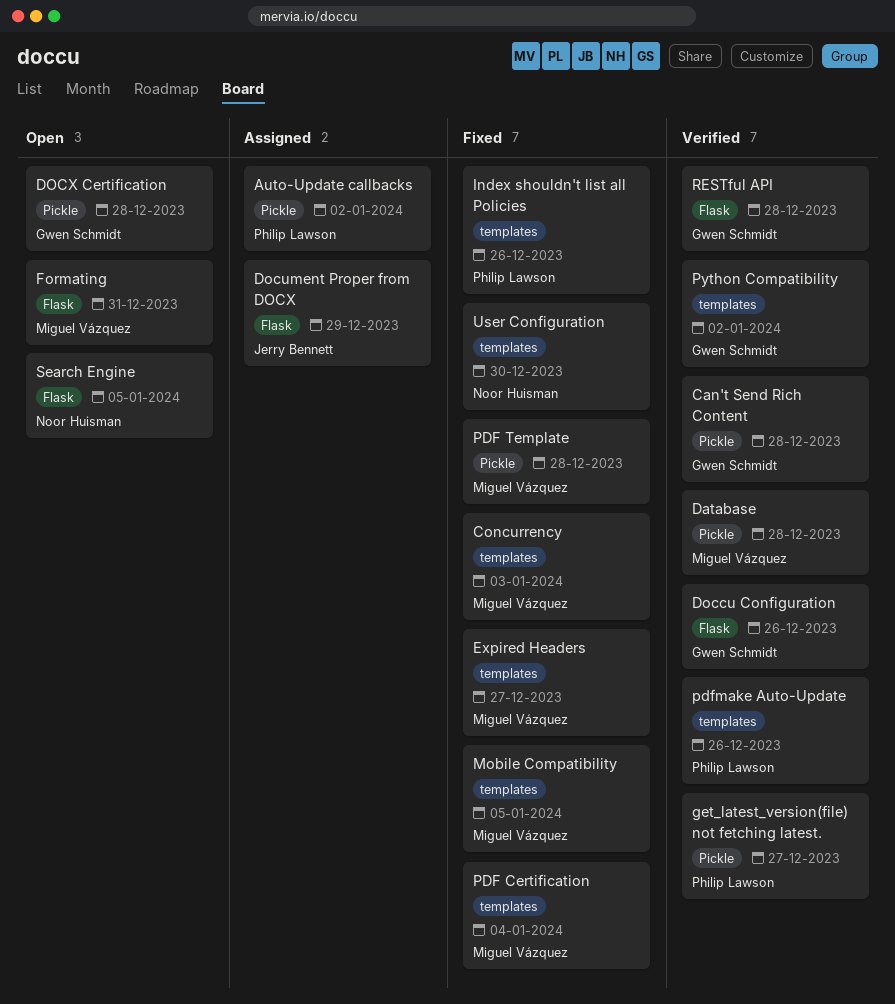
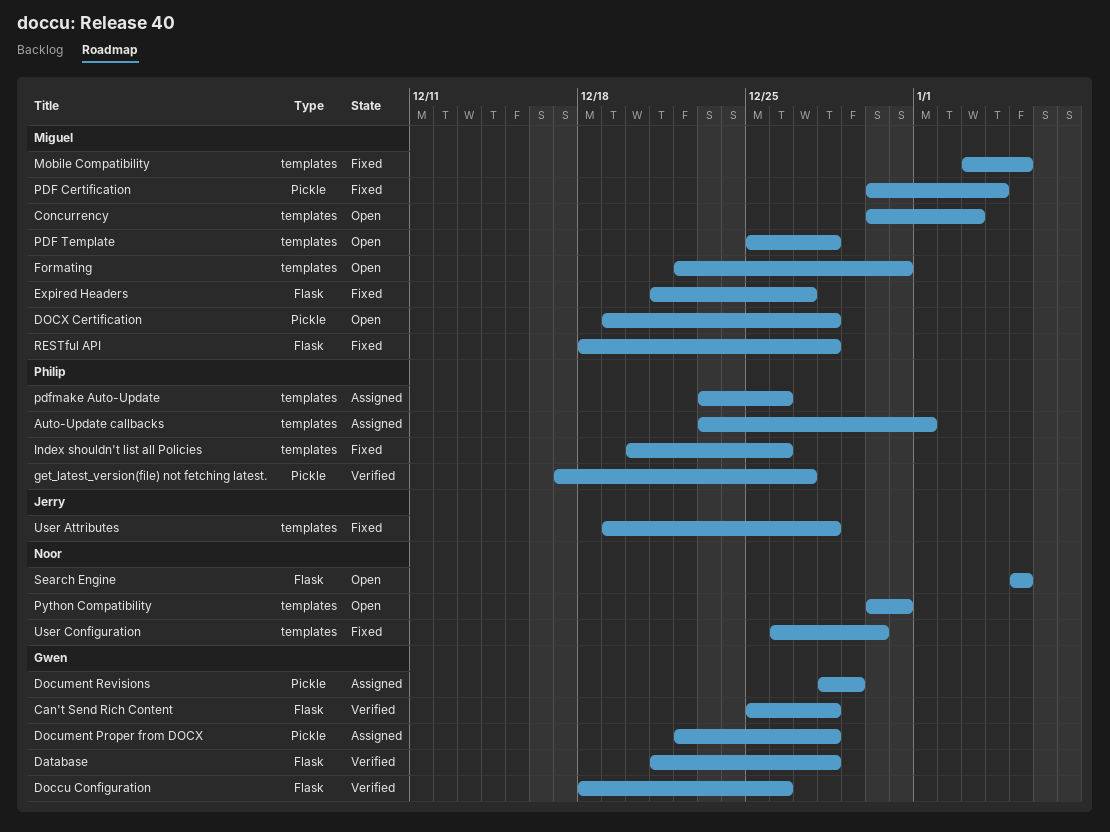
Auto-Update callbacks, label: Pickle -> templates
Auto-Update callbacks, due: Jan 2 -> Jan 1
Can't Send Rich Content, label: Pickle -> Flask
Concurrency, status: Fixed -> Open
Database, owner: Miguel Vázquez -> Gwen Schmidt
Database, label: Pickle -> Flask
Document Proper from DOCX, owner: Jerry Bennett -> Gwen Schmidt
Document Proper from DOCX, label: Flask -> Pickle
Document Proper from DOCX, due: Dec 29 -> Dec 28
Document Revisions: none -> present
DOCX Certification, owner: Gwen Schmidt -> Miguel Vázquez
Expired Headers, label: templates -> Flask
Formating, label: Flask -> templates
PDF Certification, label: templates -> Pickle
PDF Template, status: Fixed -> Open
PDF Template, label: Pickle -> templates
pdfmake Auto-Update, status: Verified -> Assigned
Python Compatibility, status: Verified -> Open
Python Compatibility, owner: Gwen Schmidt -> Noor Huisman
Python Compatibility, due: Jan 2 -> Dec 31
RESTful API, status: Verified -> Fixed
RESTful API, owner: Gwen Schmidt -> Miguel Vázquez
User Attributes: none -> present

